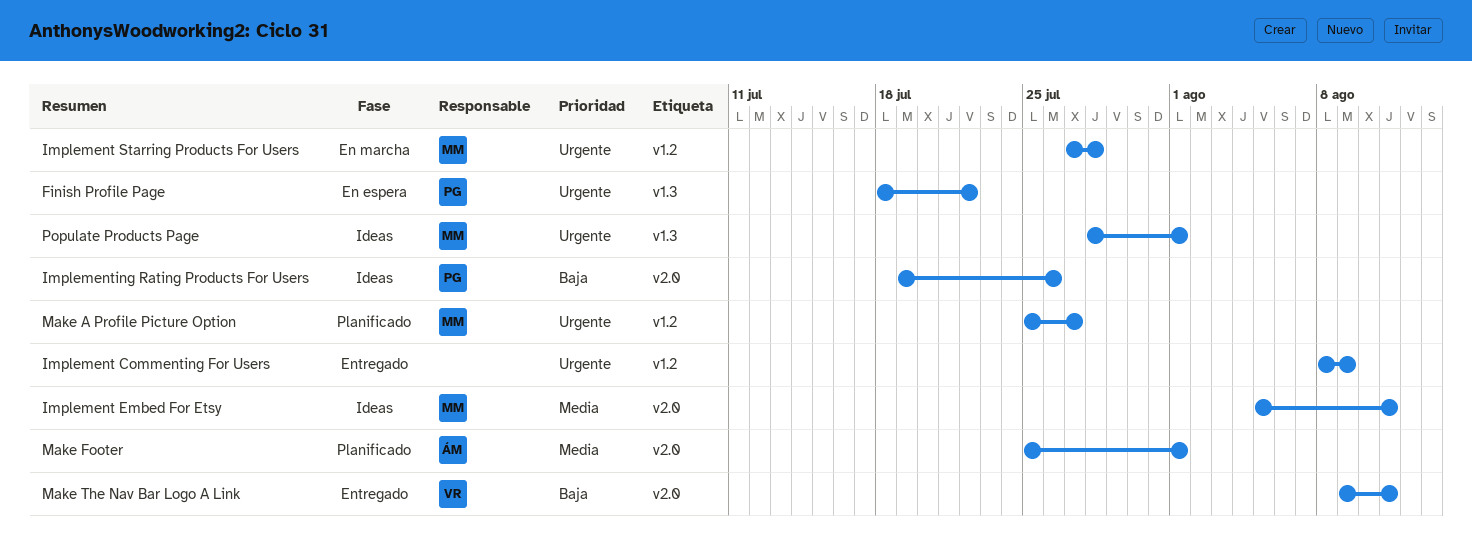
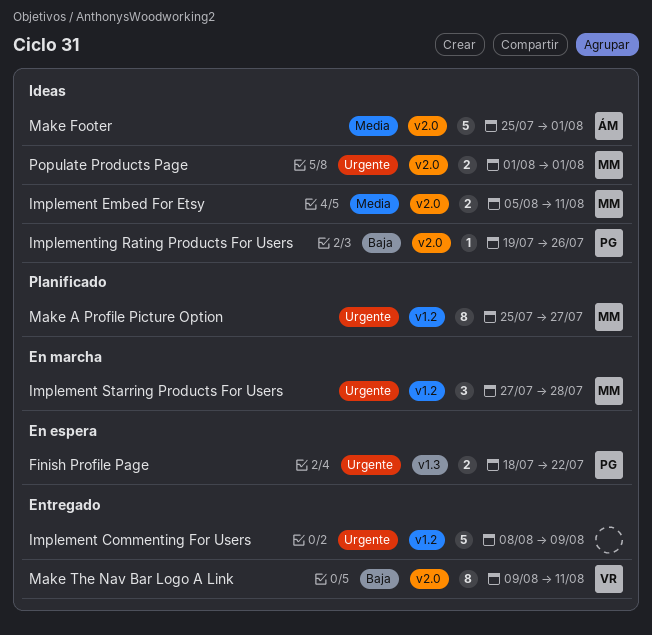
Make Footer, status: Planificado -> Ideas
Populate Products Page, label: v1.3 -> v2.0
Populate Products Page, start: Jul 28 -> Aug 1

